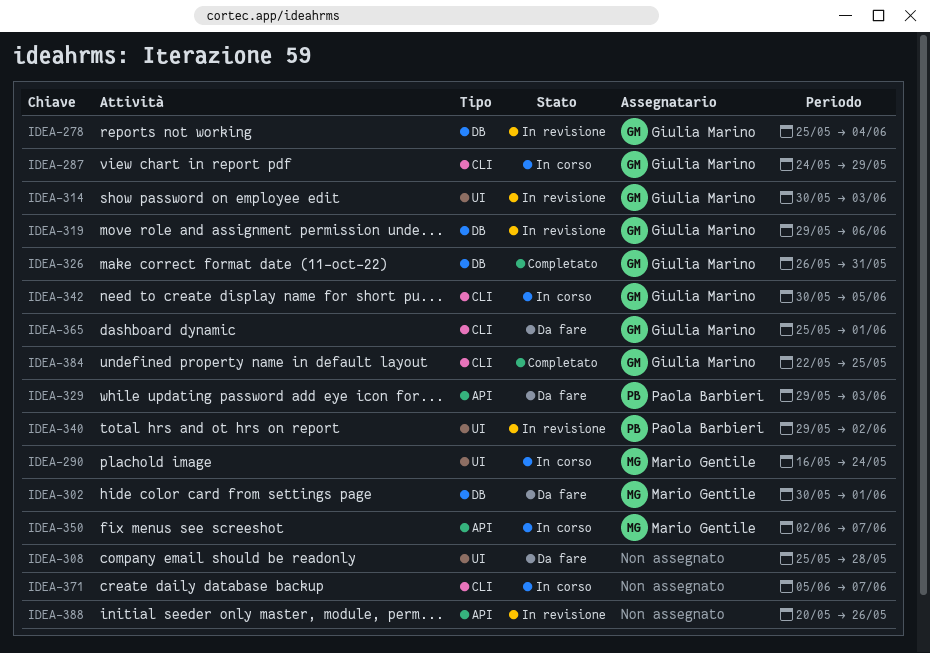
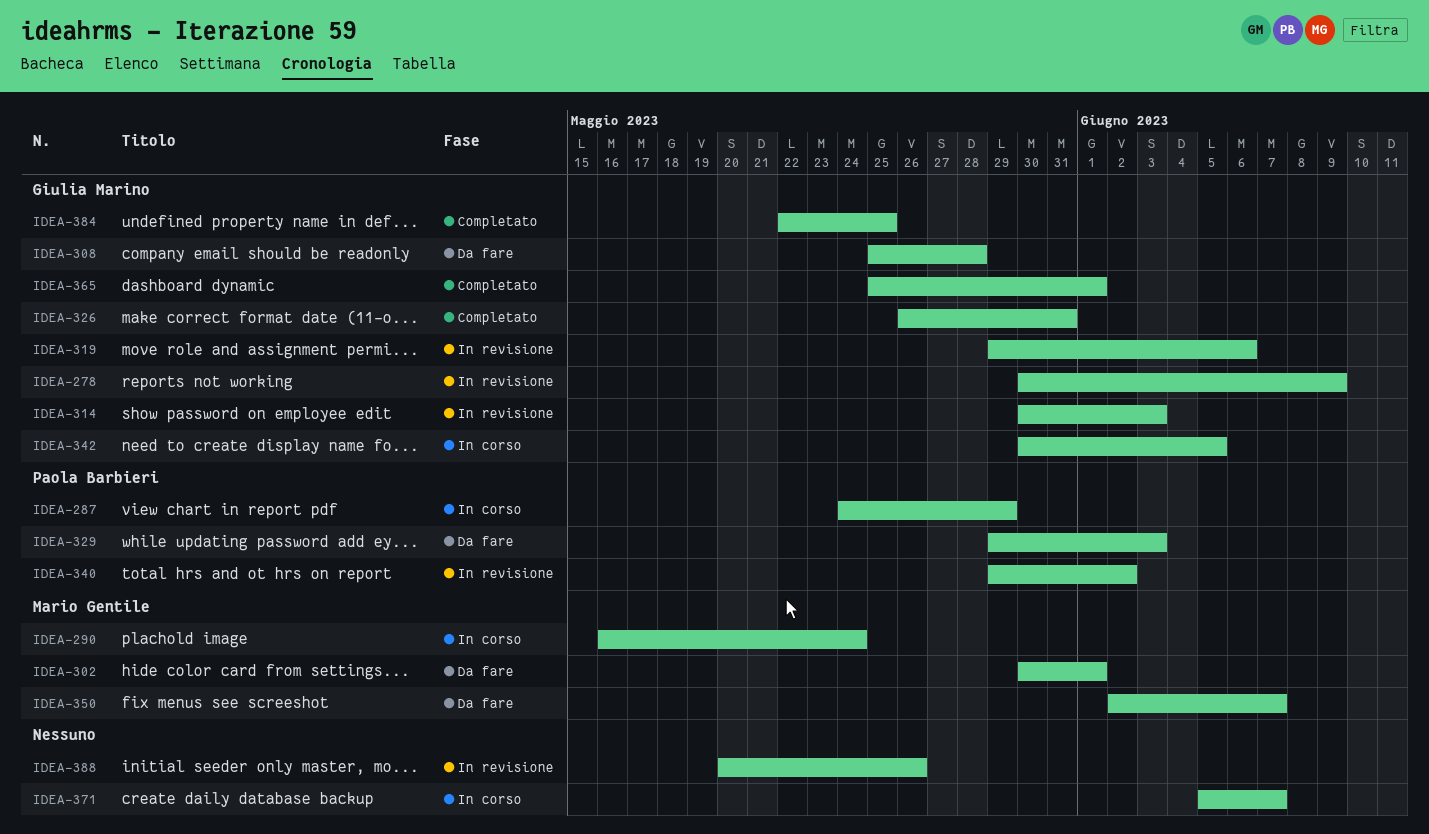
IDEA-278, start: May 25 -> May 30
IDEA-278, due: Jun 4 -> Jun 9
IDEA-287, owner: Giulia Marino -> Paola Barbieri
IDEA-308, owner: none -> Giulia Marino
IDEA-350, status: In corso -> Da fare
IDEA-365, status: Da fare -> Completato

